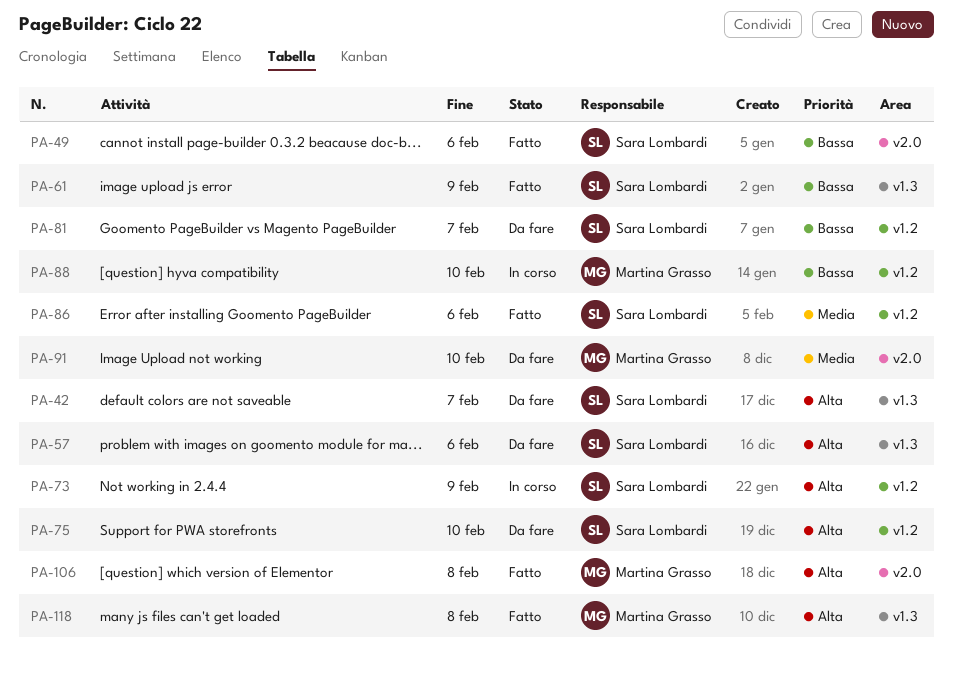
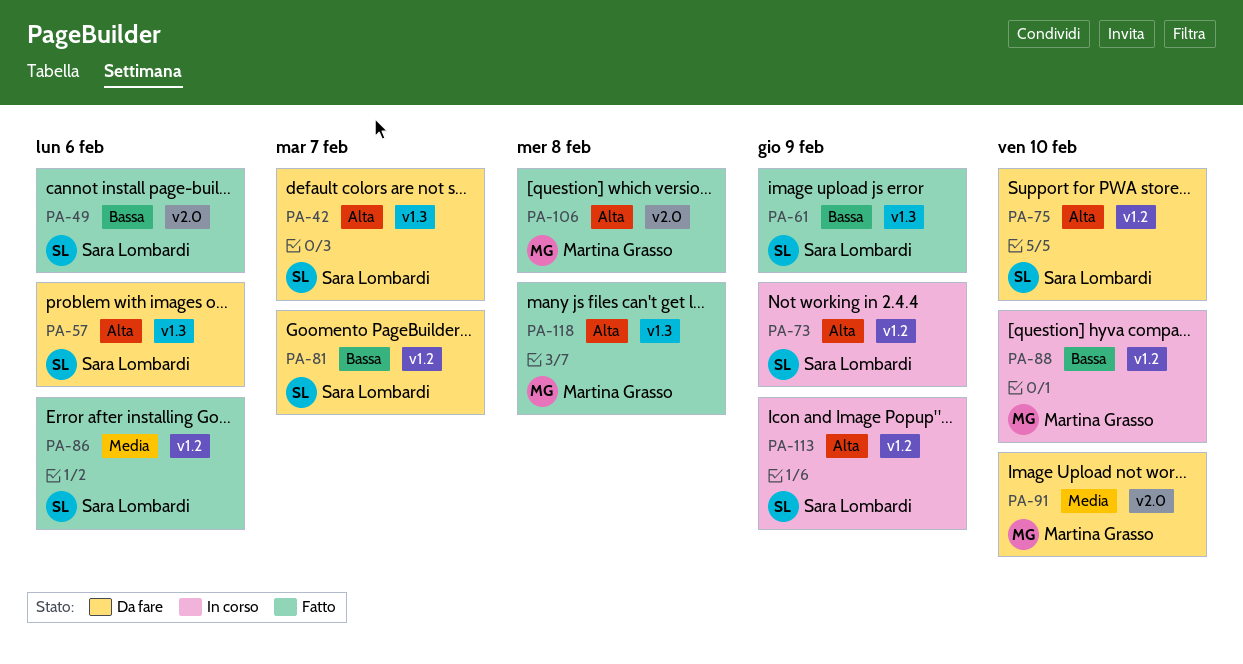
PA-113: none -> present

